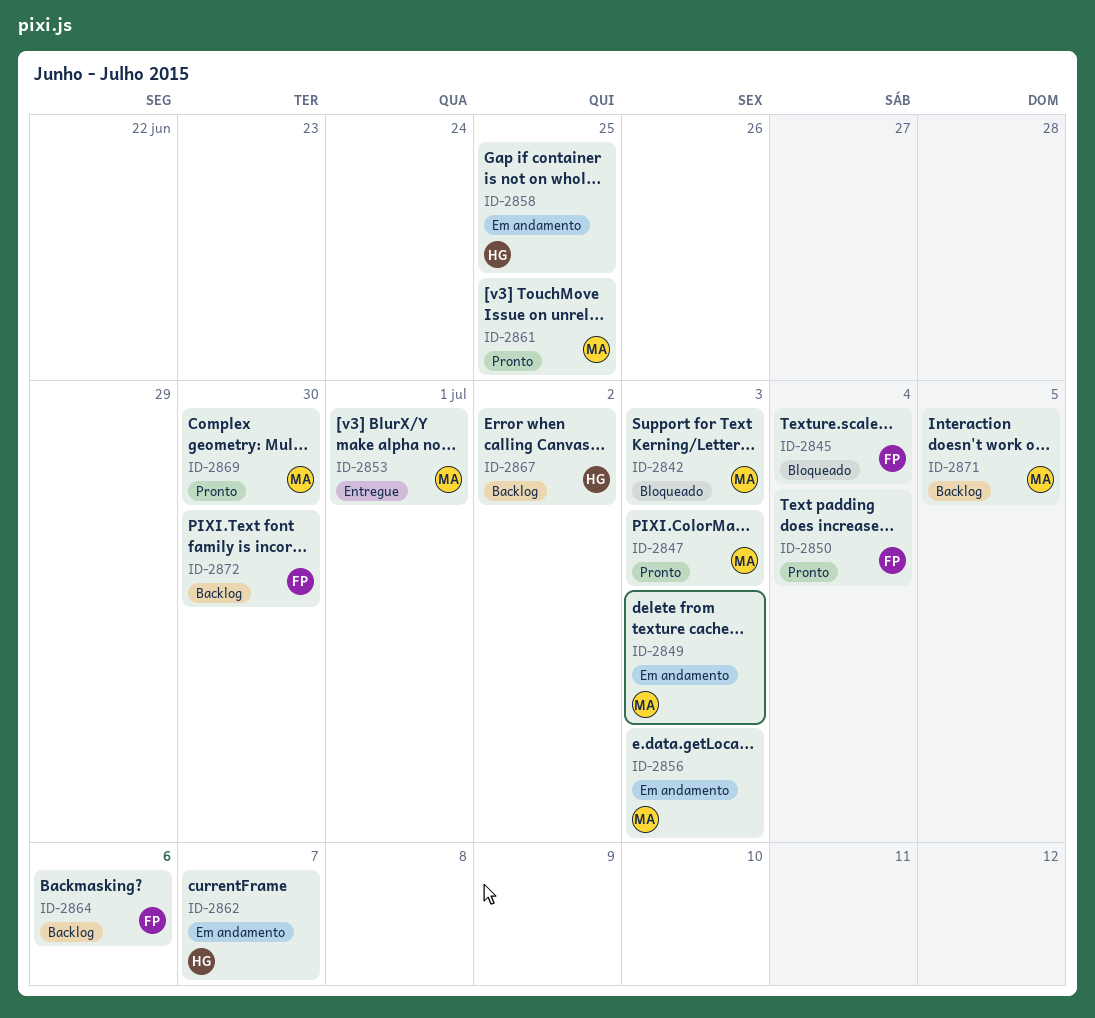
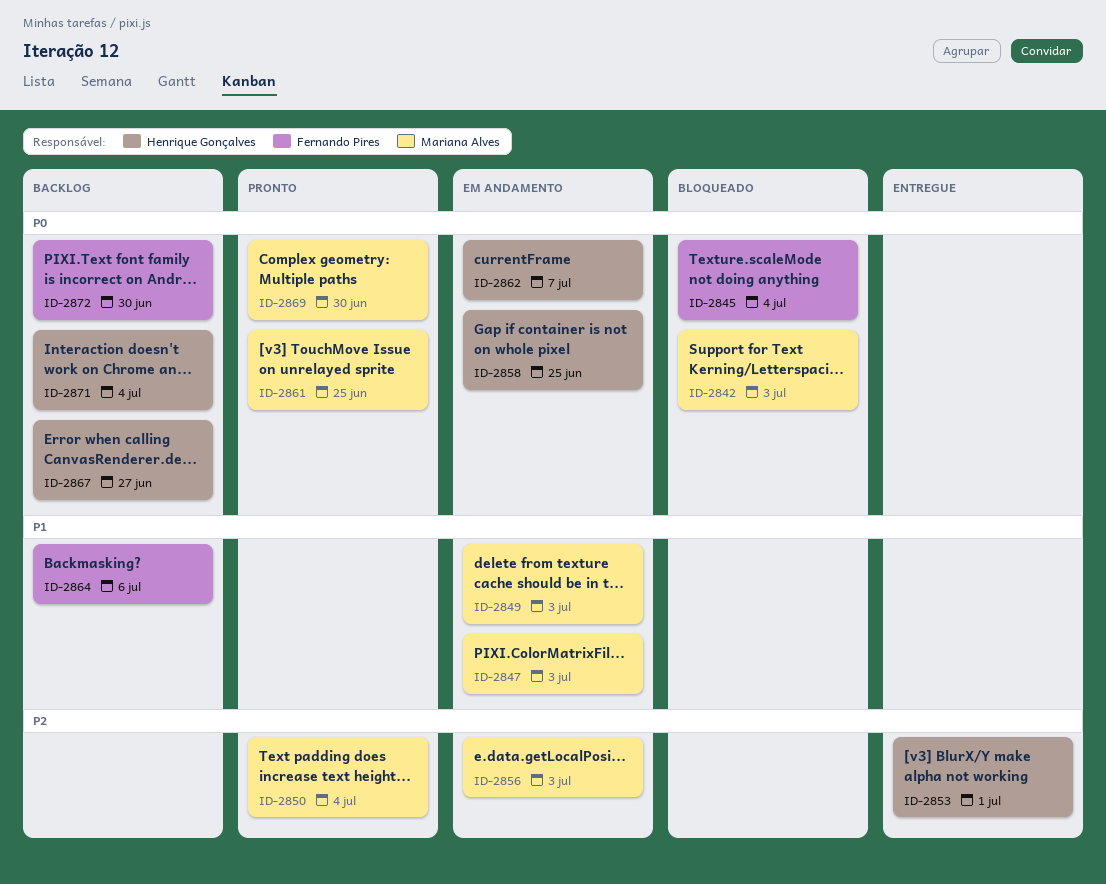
ID-2847, status: Pronto -> Em andamento
ID-2850, owner: Fernando Pires -> Mariana Alves
ID-2853, owner: Mariana Alves -> Henrique Gonçalves
ID-2867, due: Jul 2 -> Jun 27
ID-2871, owner: Mariana Alves -> Henrique Gonçalves
ID-2871, due: Jul 5 -> Jul 4

